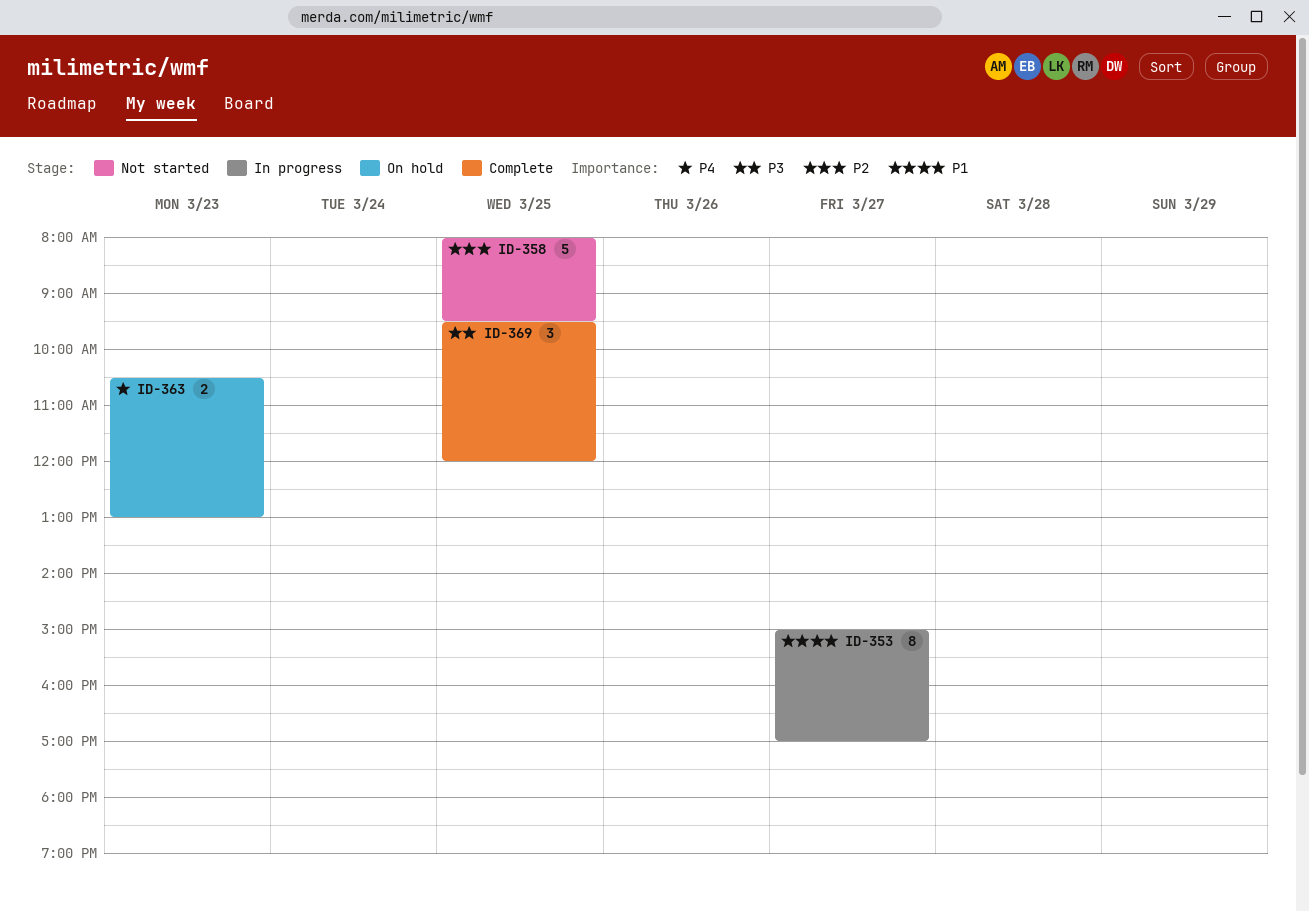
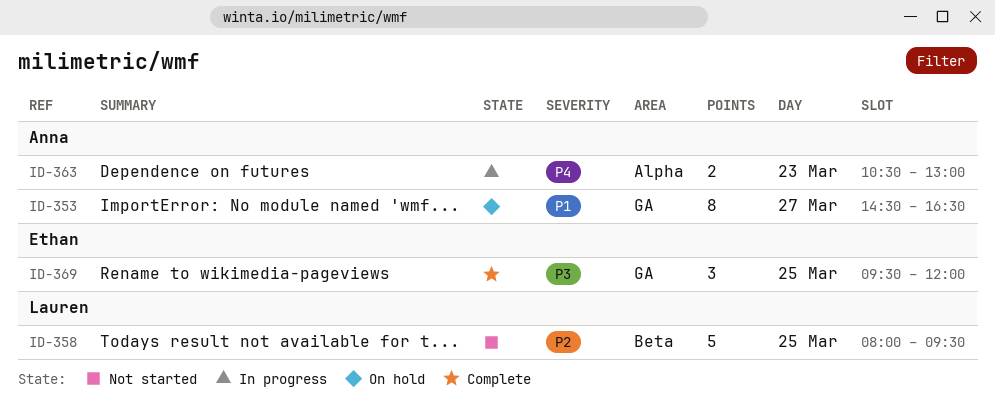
ID-353, status: In progress -> On hold
ID-353, begins: 15:00 -> 14:30
ID-353, ends: 17:00 -> 16:30
ID-363, status: On hold -> In progress

